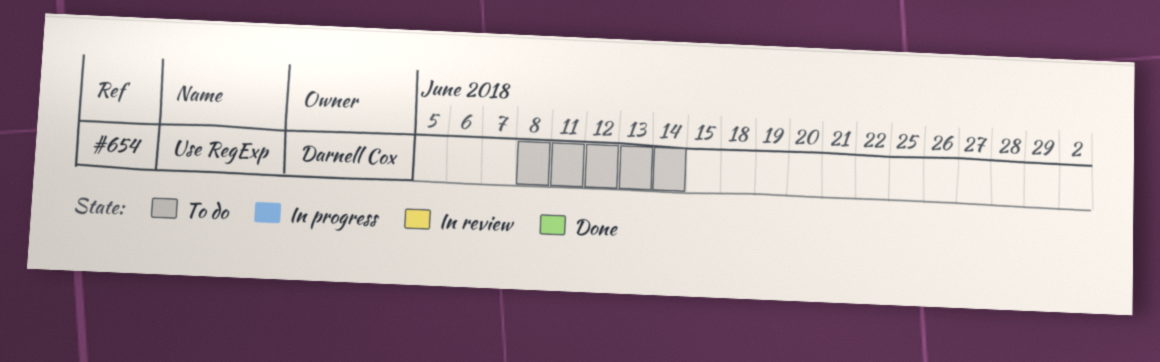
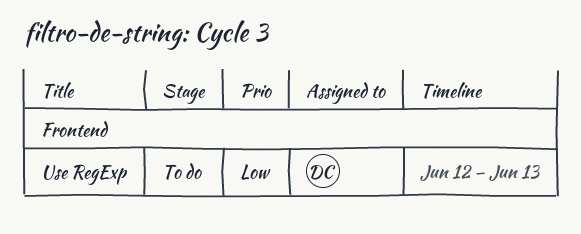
Use RegExp, start: Jun 8 -> Jun 12
Use RegExp, due: Jun 14 -> Jun 13

